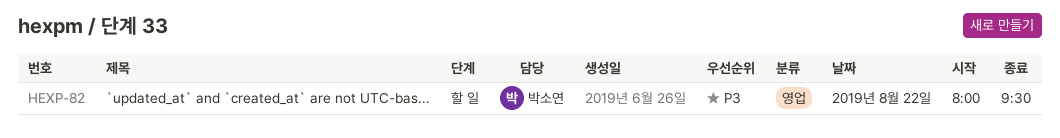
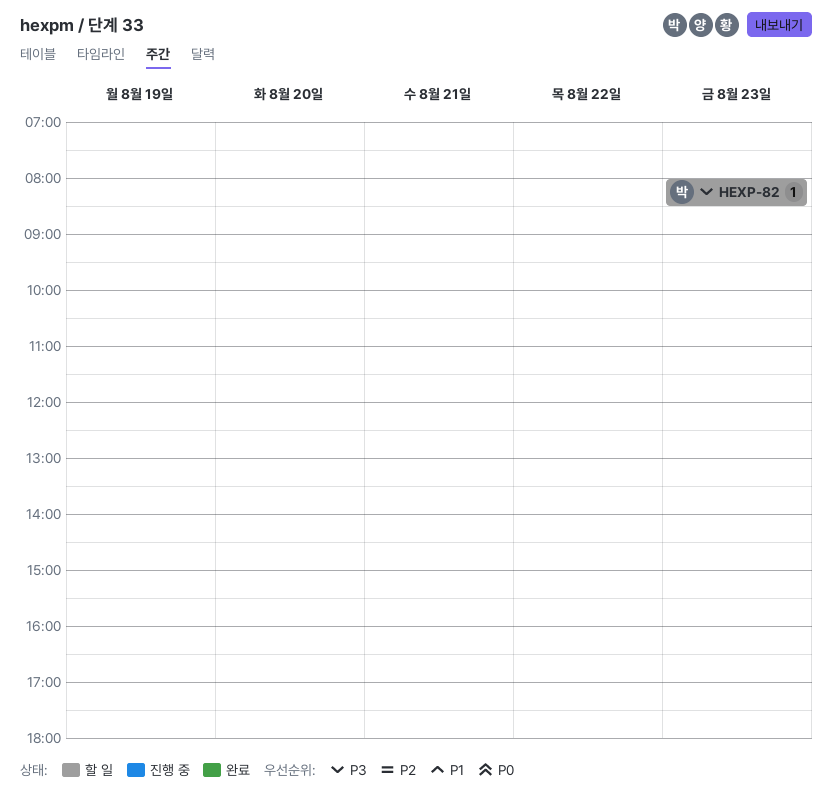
HEXP-82, day: Aug 22 -> Aug 23
HEXP-82, ends: 09:30 -> 08:30

